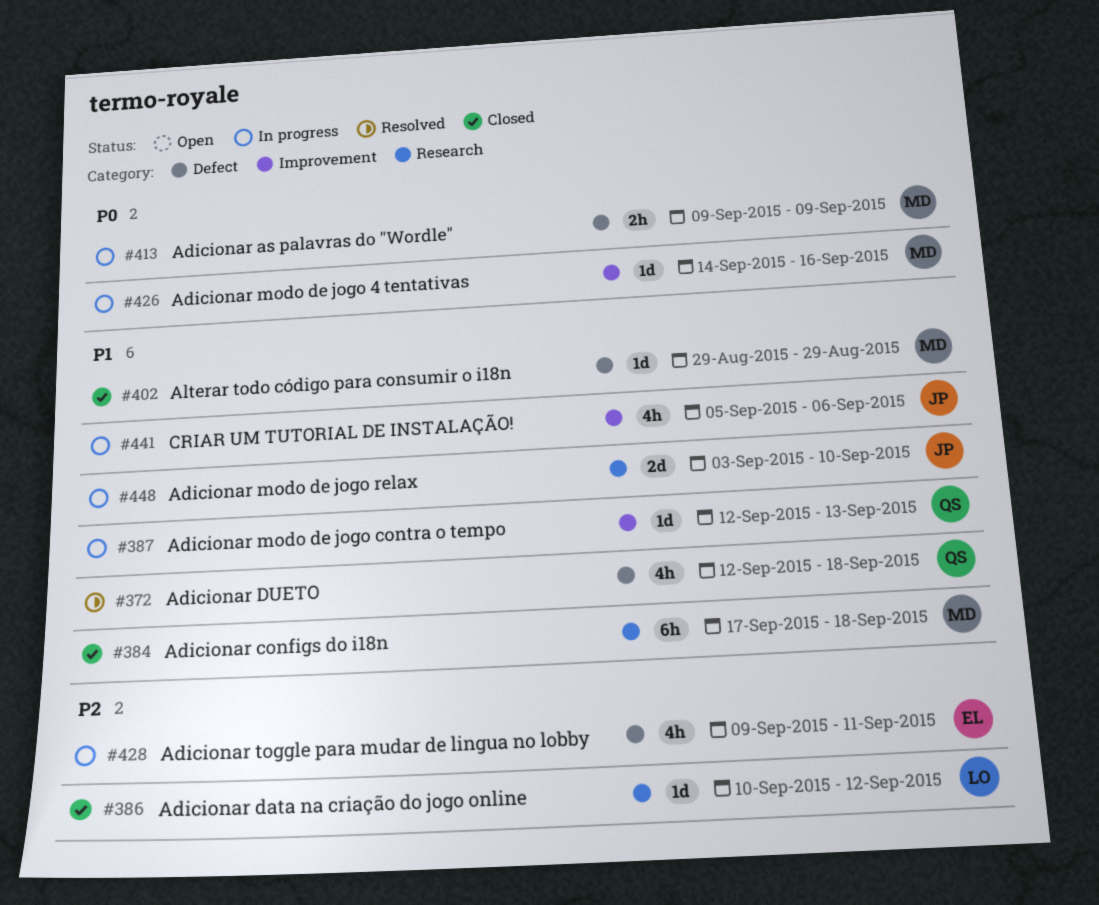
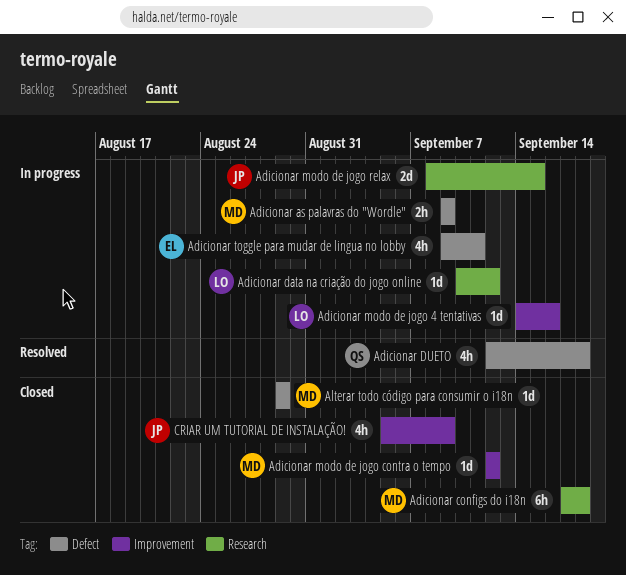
Adicionar data na criação do jogo online, status: Closed -> In progress
Adicionar modo de jogo 4 tentativas, owner: MD -> LO
Adicionar modo de jogo contra o tempo, status: In progress -> Closed
Adicionar modo de jogo contra o tempo, owner: QS -> MD
Adicionar modo de jogo contra o tempo, due: Sep 13 -> Sep 12
Adicionar modo de jogo relax, start: Sep 3 -> Sep 8
Adicionar modo de jogo relax, due: Sep 10 -> Sep 15
CRIAR UM TUTORIAL DE INSTALAÇÃO!, status: In progress -> Closed
CRIAR UM TUTORIAL DE INSTALAÇÃO!, due: Sep 6 -> Sep 9

